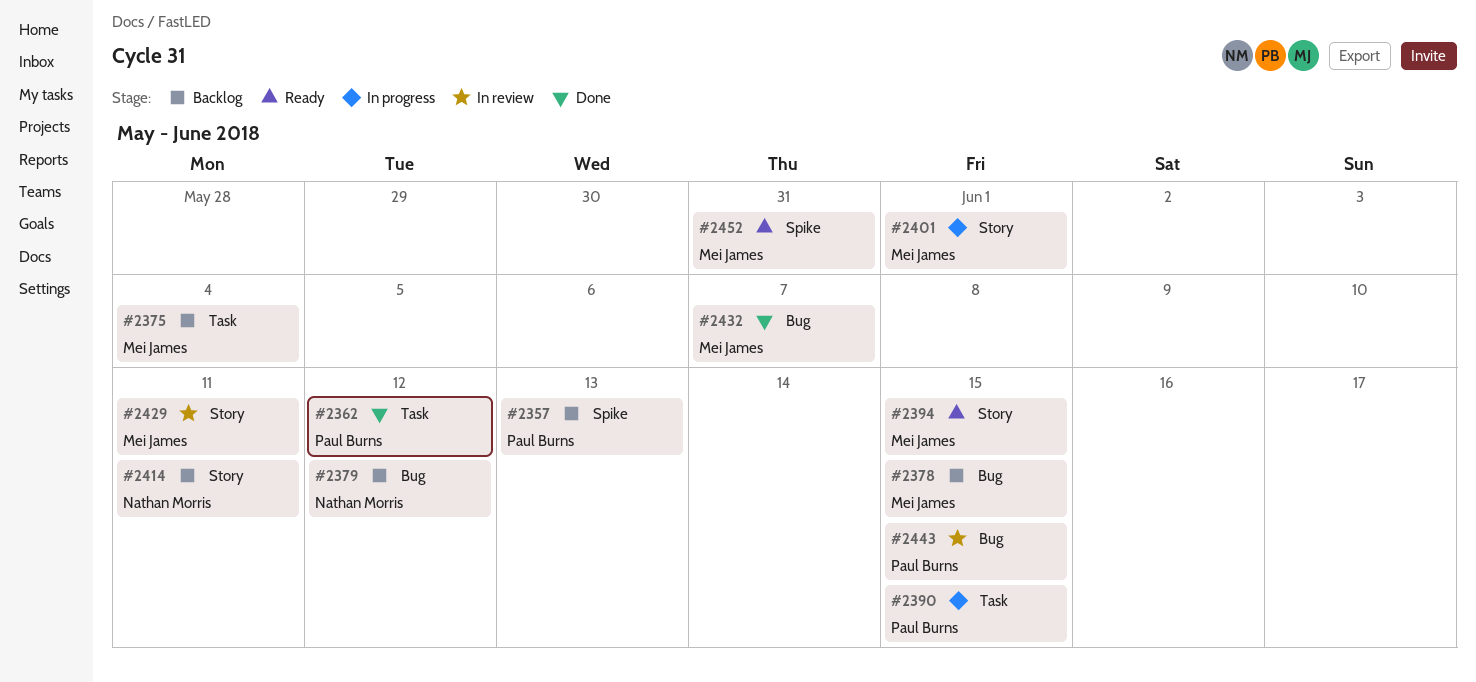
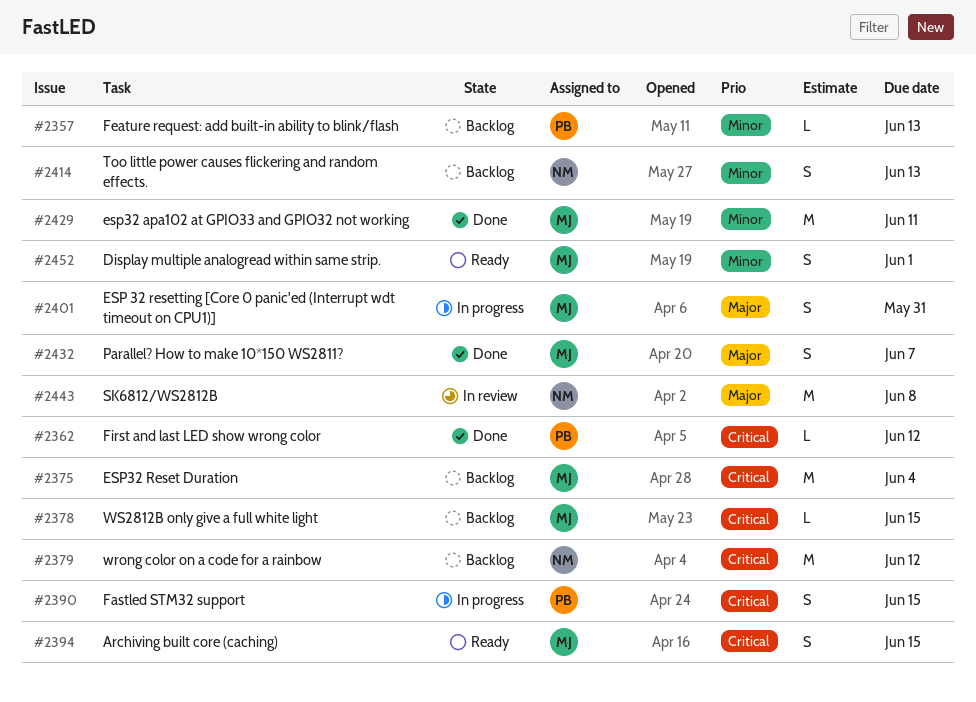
#2401, due: Jun 1 -> May 31
#2414, due: Jun 11 -> Jun 13
#2429, status: In review -> Done
#2443, owner: Paul Burns -> Nathan Morris
#2443, due: Jun 15 -> Jun 8
#2452, due: May 31 -> Jun 1

